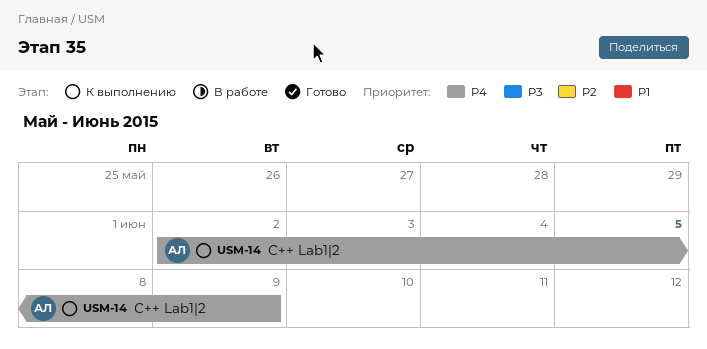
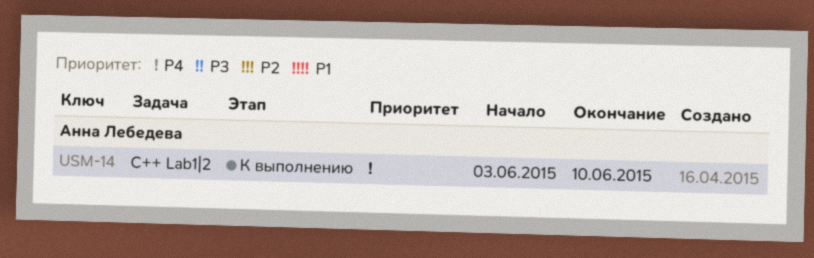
USM-14, start: Jun 2 -> Jun 3
USM-14, due: Jun 9 -> Jun 10

